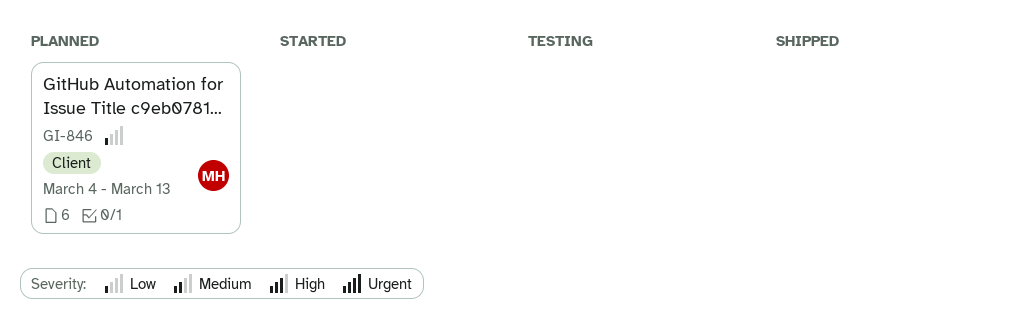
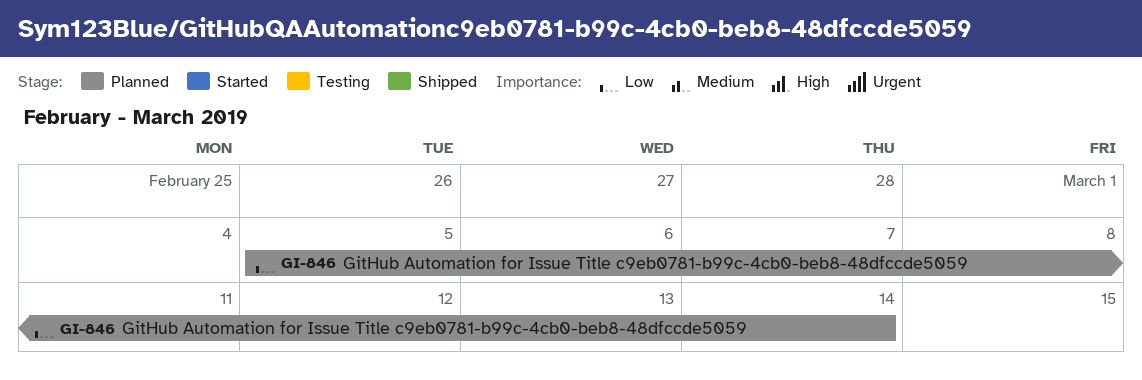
GI-846, start: Mar 4 -> Mar 5
GI-846, due: Mar 13 -> Mar 14

